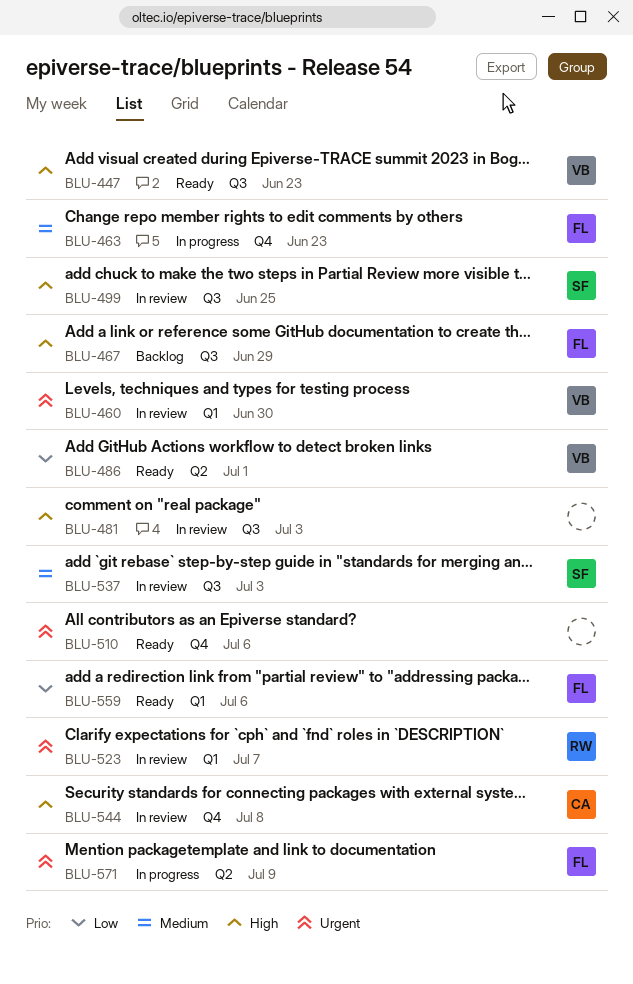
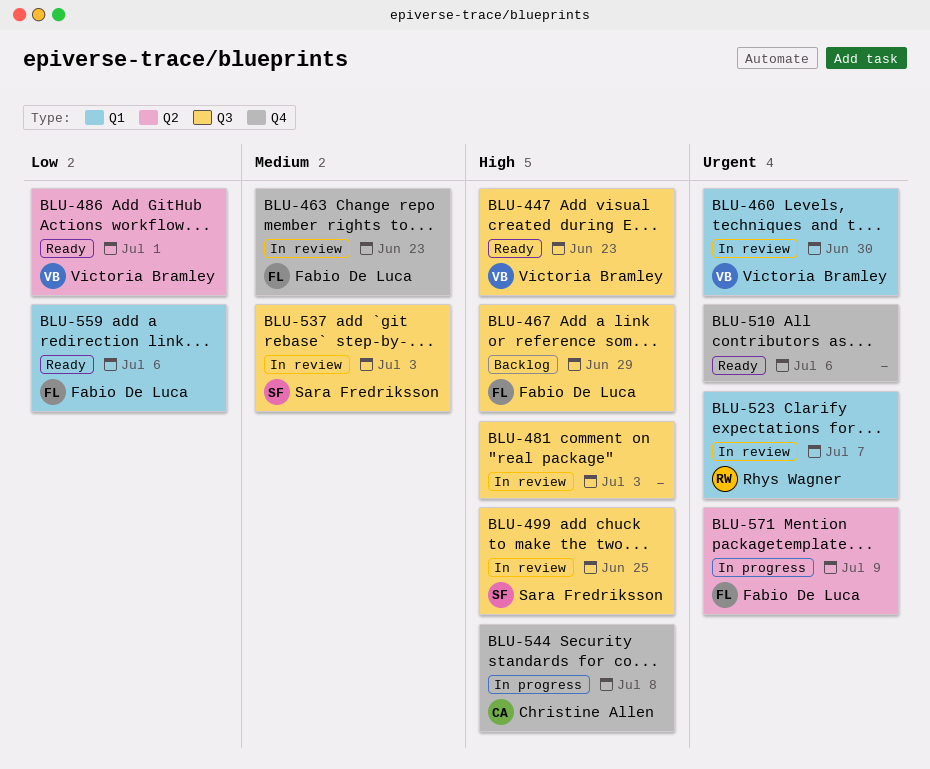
BLU-463, status: In progress -> In review
BLU-544, status: In review -> In progress

